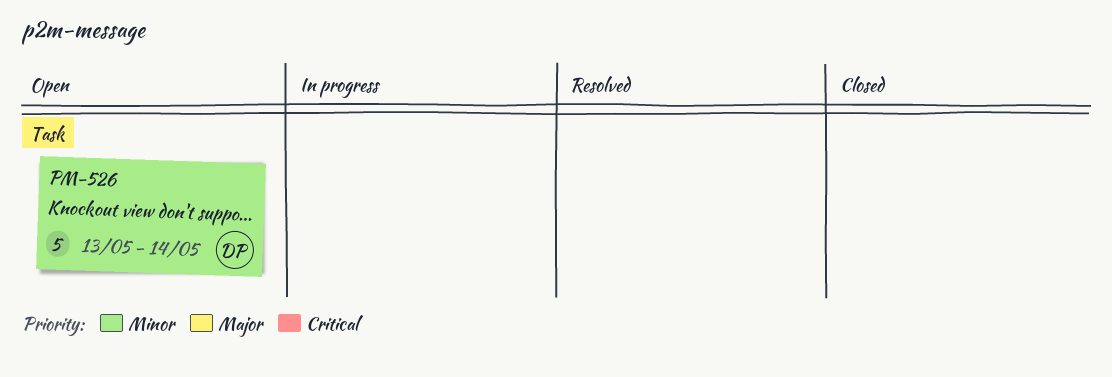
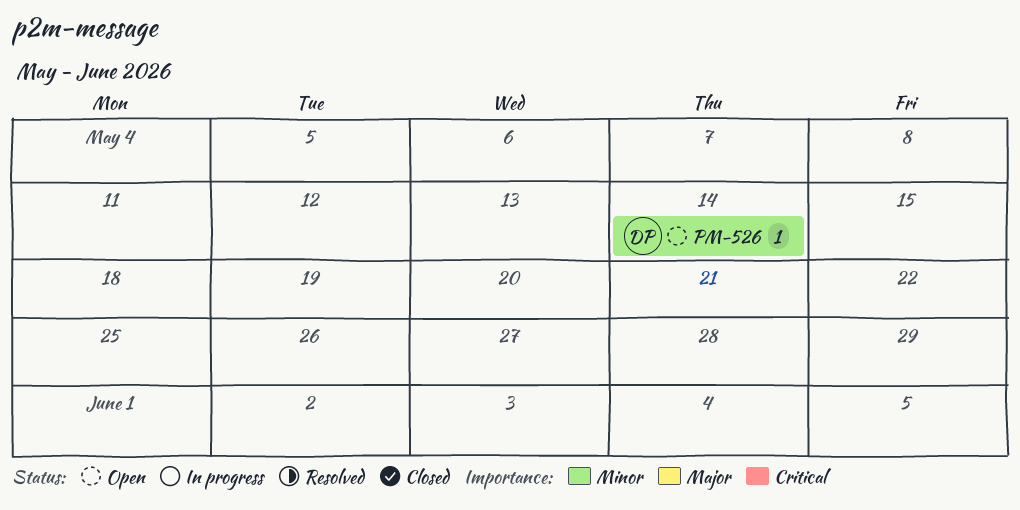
PM-526, estimate: 5 -> 1
PM-526, start: May 13 -> May 14

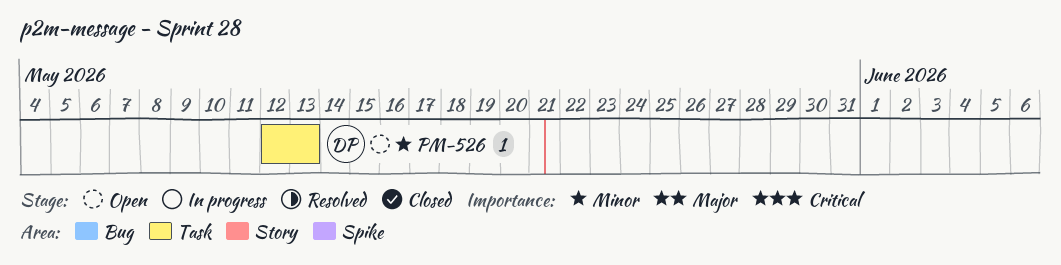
PM-526, start: May 14 -> May 12
PM-526, due: May 14 -> May 13

